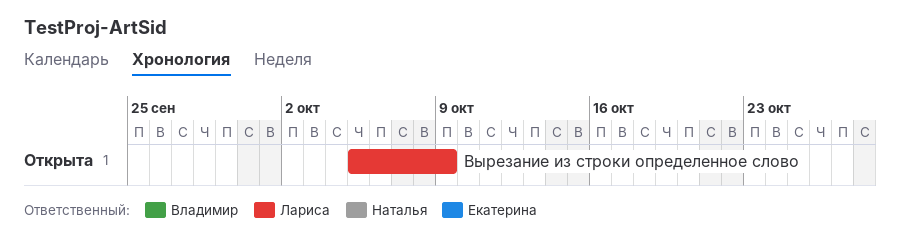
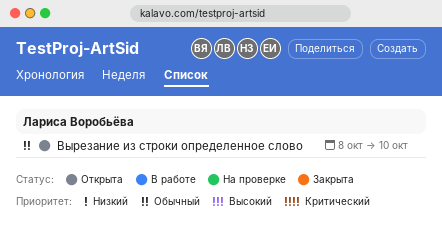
Вырезание из строки определенное слово, start: Oct 5 -> Oct 8
Вырезание из строки определенное слово, due: Oct 9 -> Oct 10

